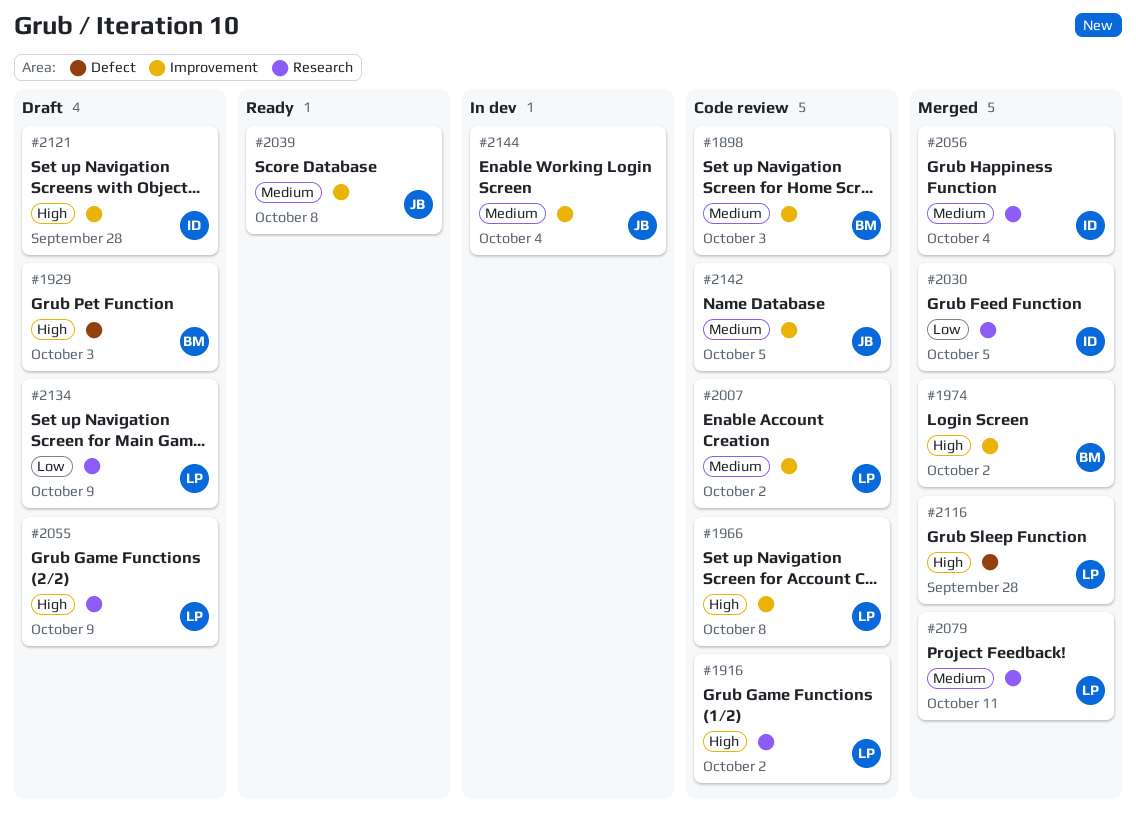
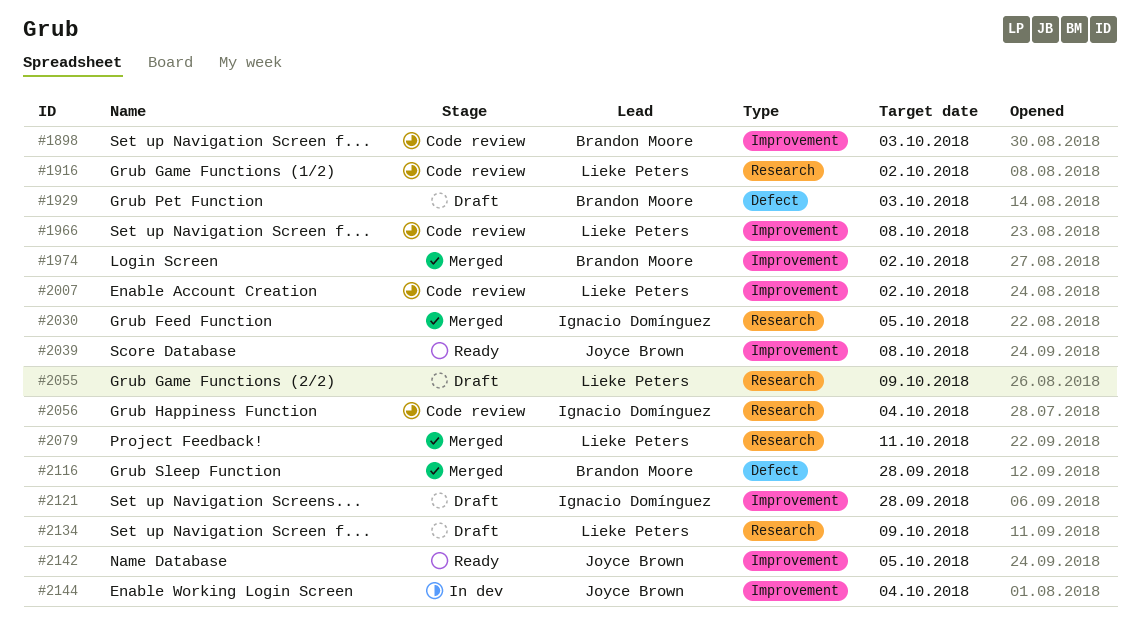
#2056, status: Merged -> Code review
#2116, owner: Lieke Peters -> Brandon Moore
#2142, status: Code review -> Ready

